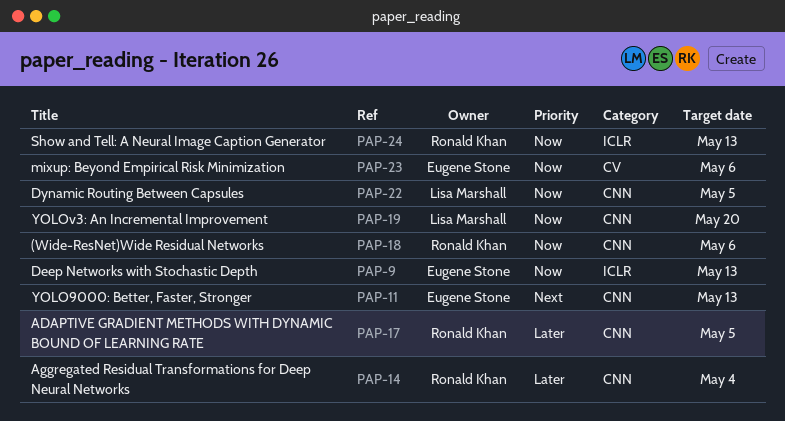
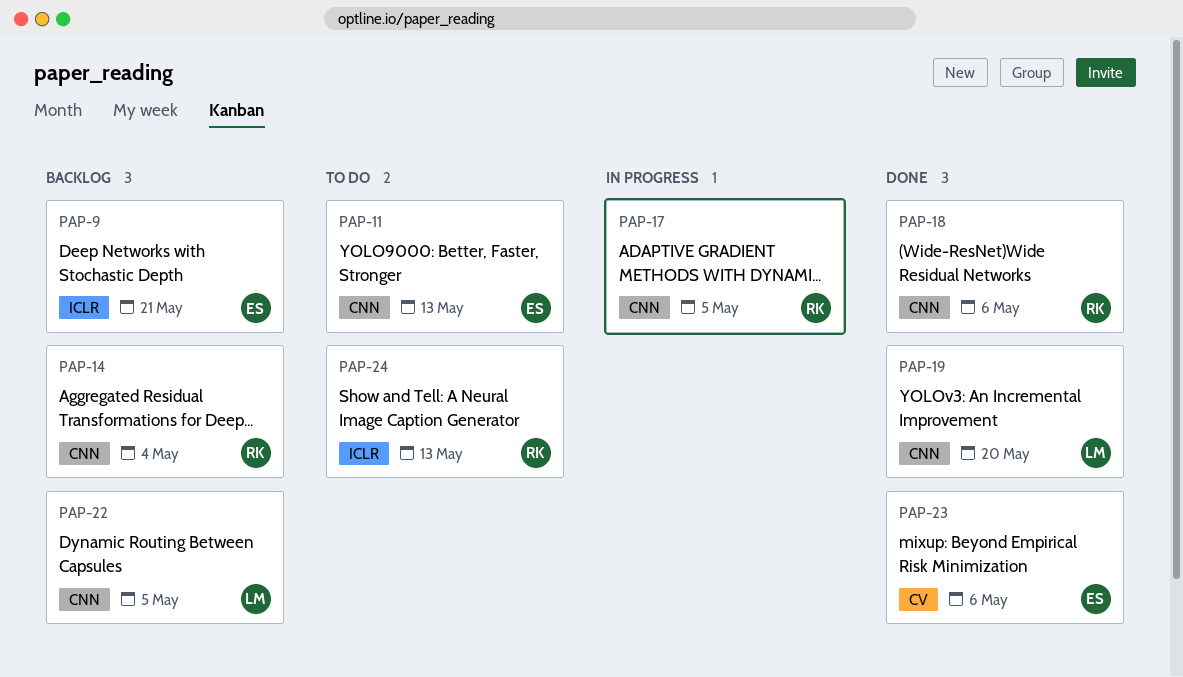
PAP-9, due: May 13 -> May 21

